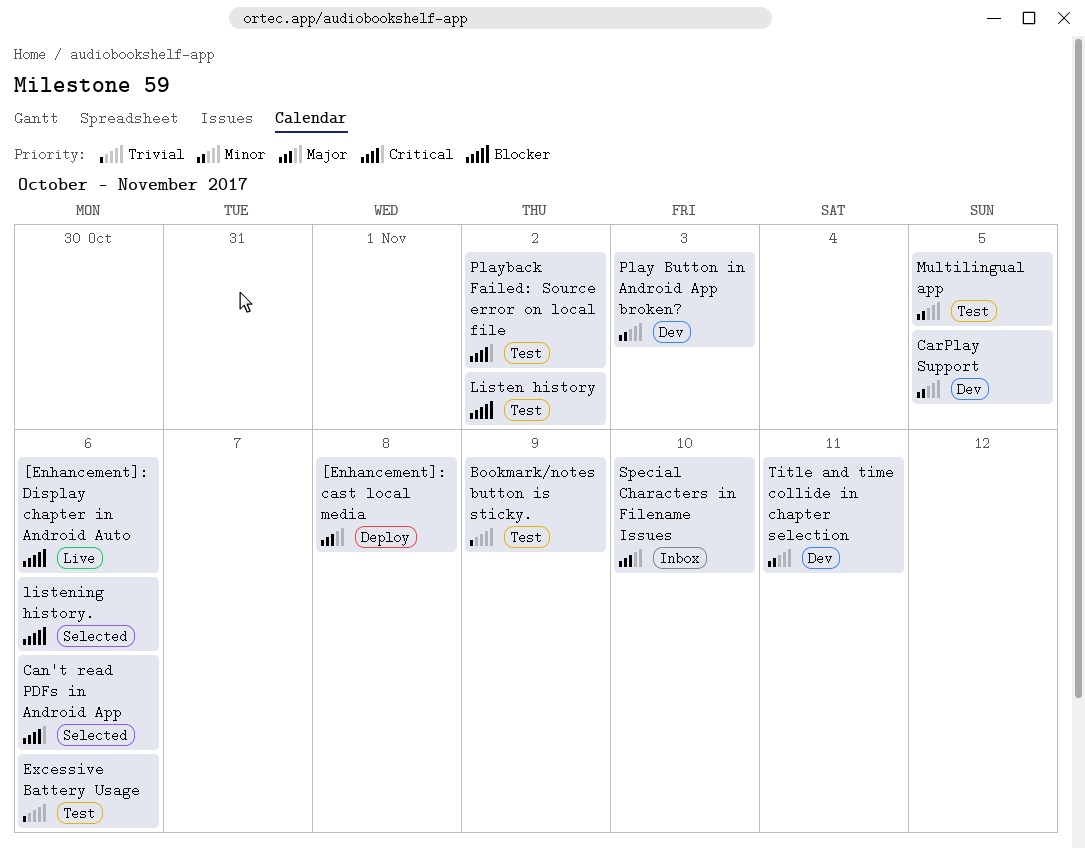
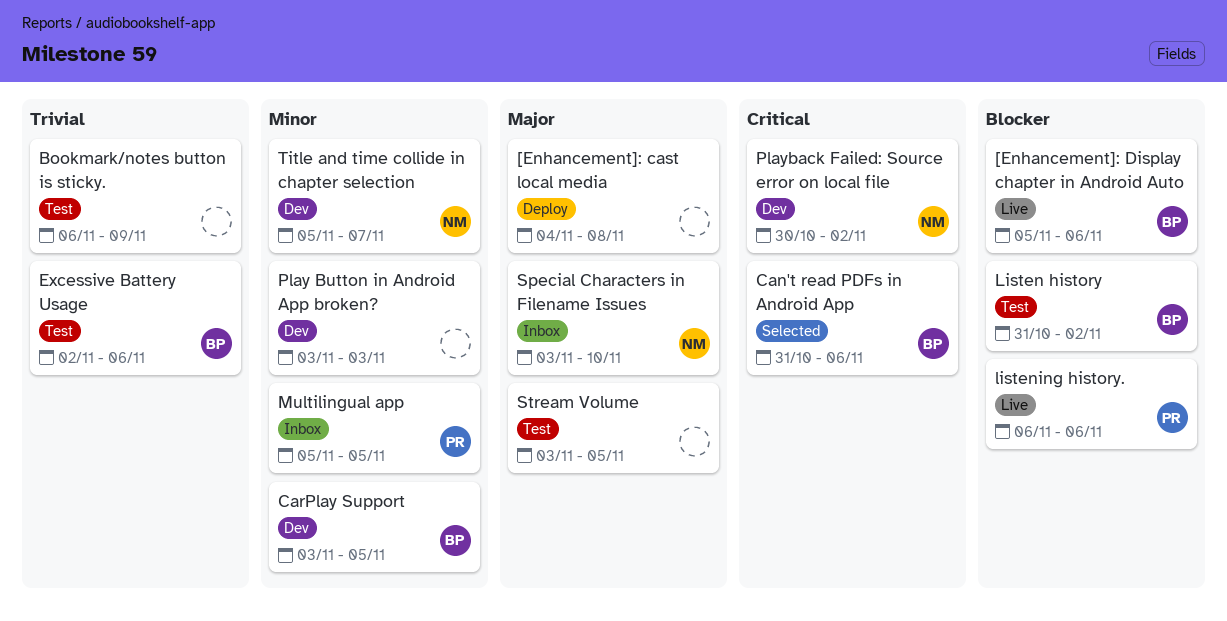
listening history., status: Selected -> Live
Multilingual app, status: Test -> Inbox
Playback Failed: Source error on local file, status: Test -> Dev
Stream Volume: none -> present
Title and time collide in chapter selection, due: Nov 11 -> Nov 7

